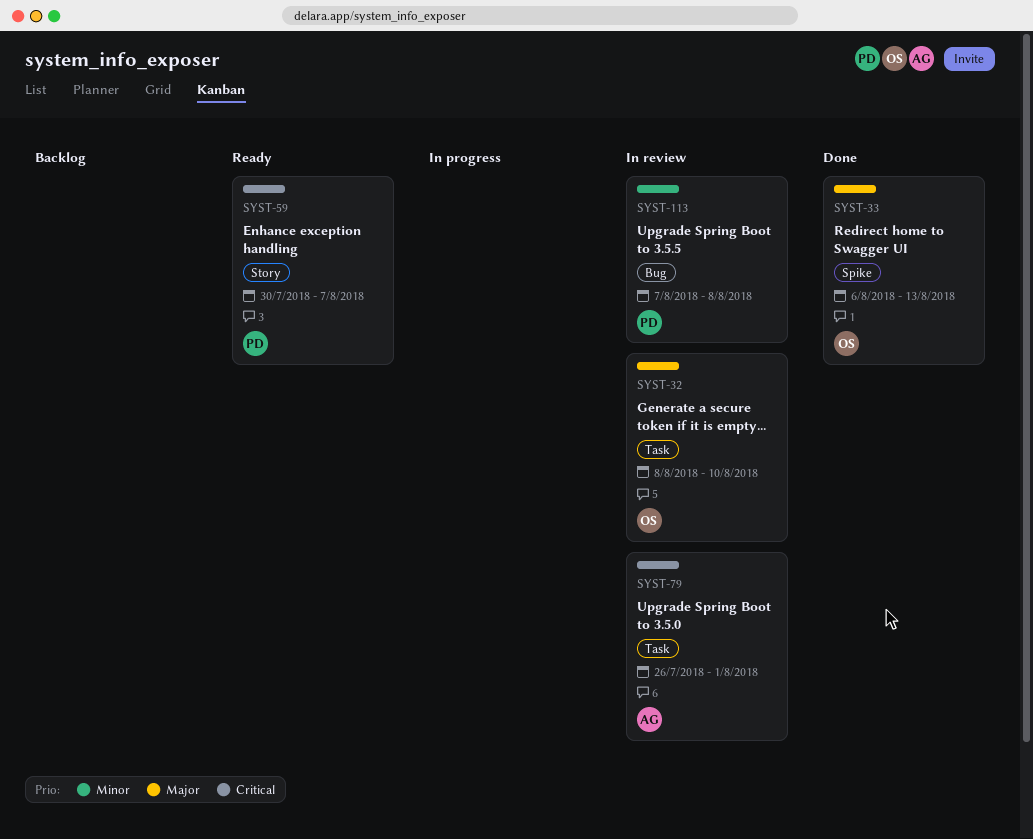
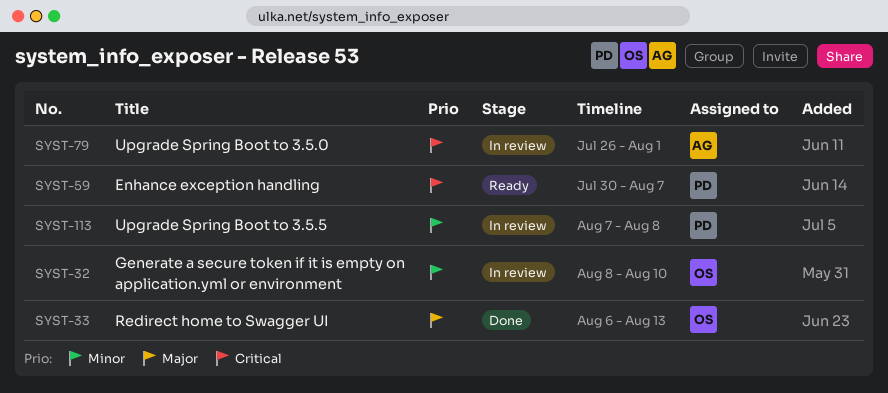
SYST-32, priority: Major -> Minor

